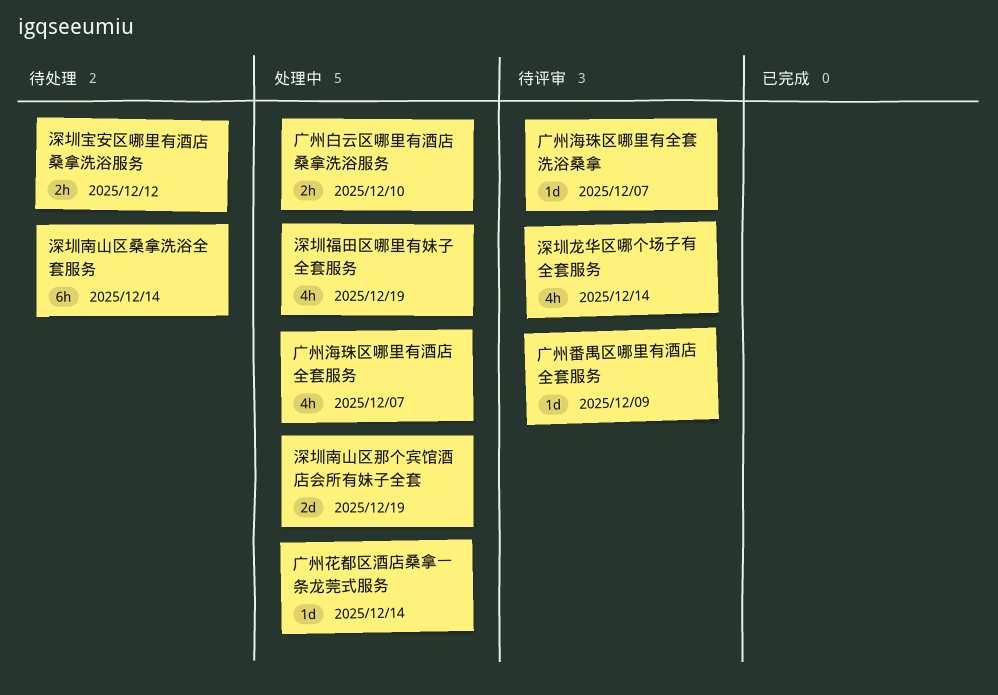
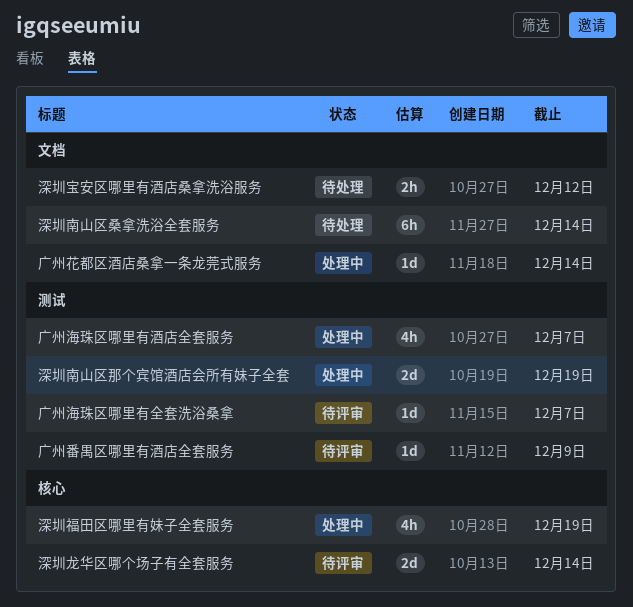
广州白云区哪里有酒店桑拿洗浴服务: present -> none
深圳龙华区哪个场子有全套服务, estimate: 4h -> 2d

